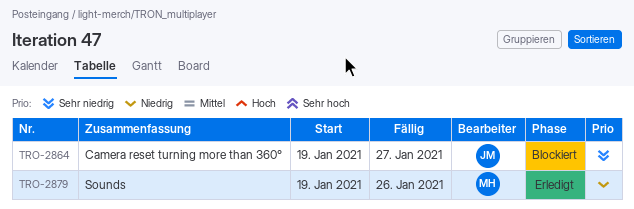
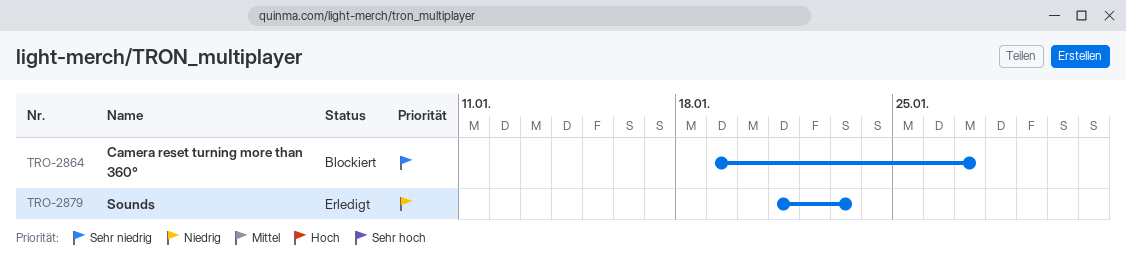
TRO-2879, start: Jan 19 -> Jan 21
TRO-2879, due: Jan 26 -> Jan 23

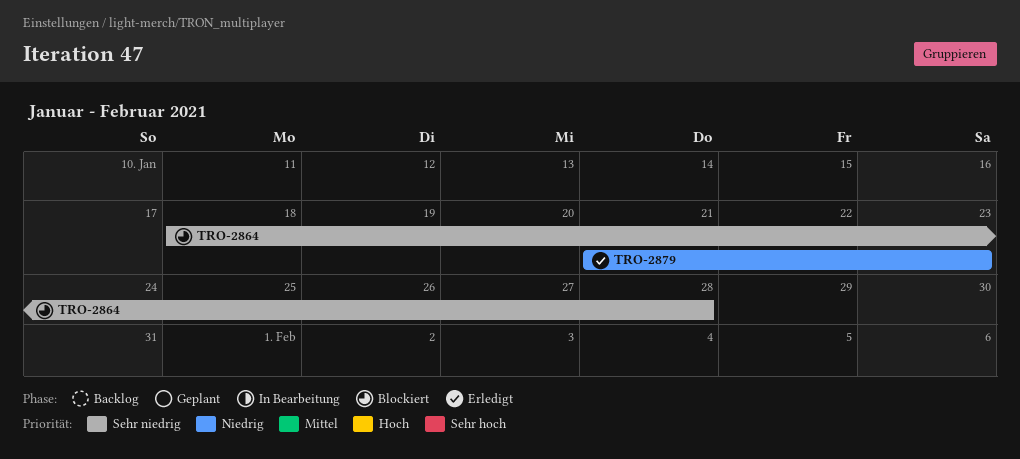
TRO-2864, start: Jan 19 -> Jan 18
TRO-2864, due: Jan 27 -> Jan 28

